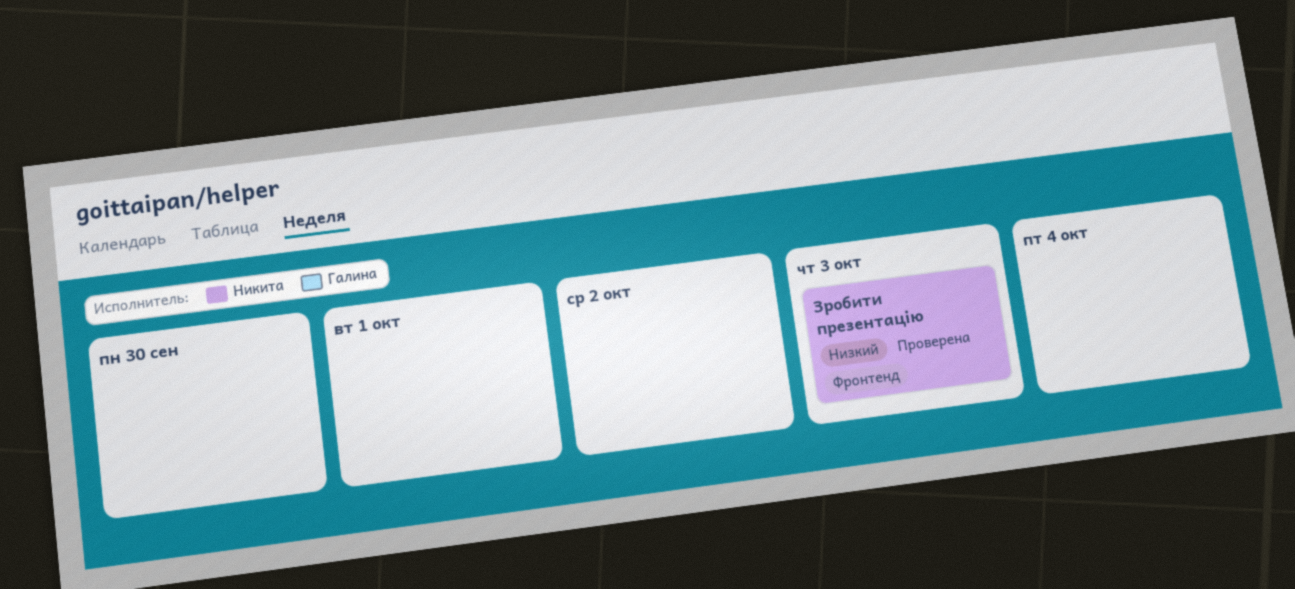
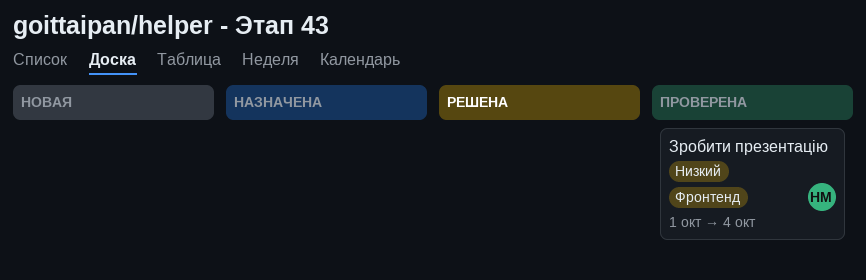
Зробити презентацію, due: Oct 3 -> Oct 4

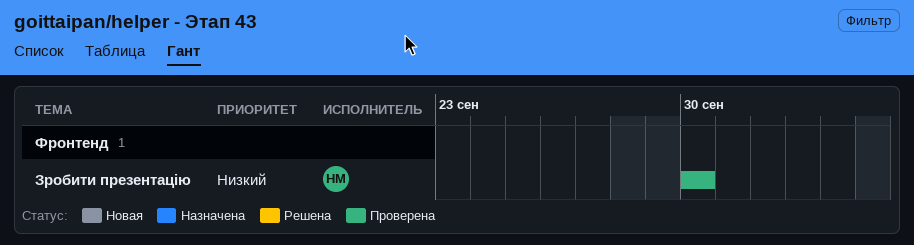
Зробити презентацію, start: Oct 1 -> Sep 30
Зробити презентацію, due: Oct 4 -> Sep 30

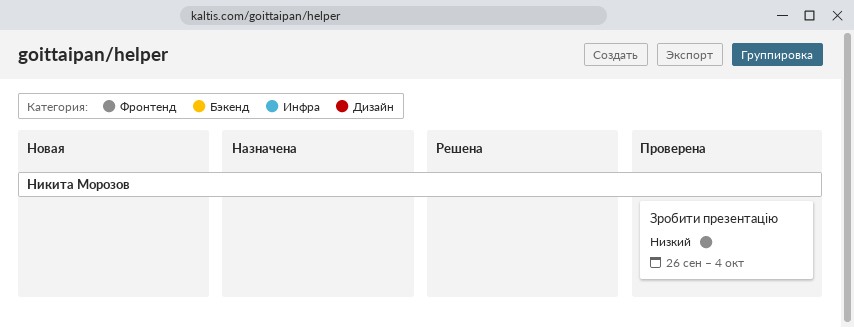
Зробити презентацію, start: Sep 30 -> Sep 26
Зробити презентацію, due: Sep 30 -> Oct 4

